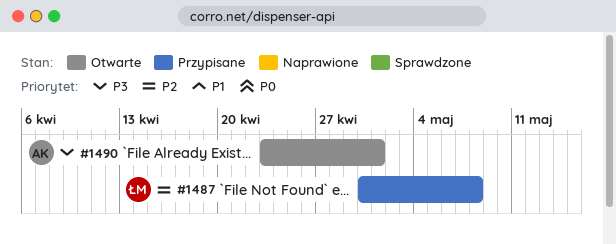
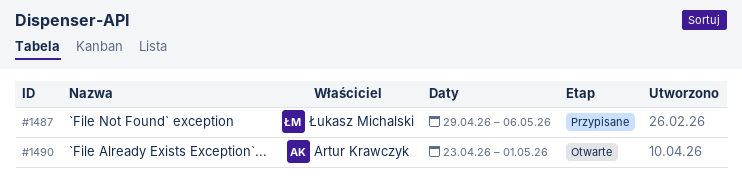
#1487, start: Apr 30 -> Apr 29
#1487, due: May 8 -> May 6

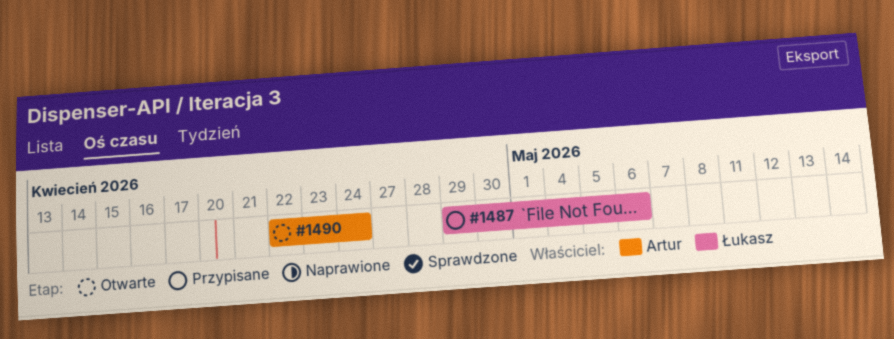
#1490, start: Apr 23 -> Apr 22
#1490, due: May 1 -> Apr 24

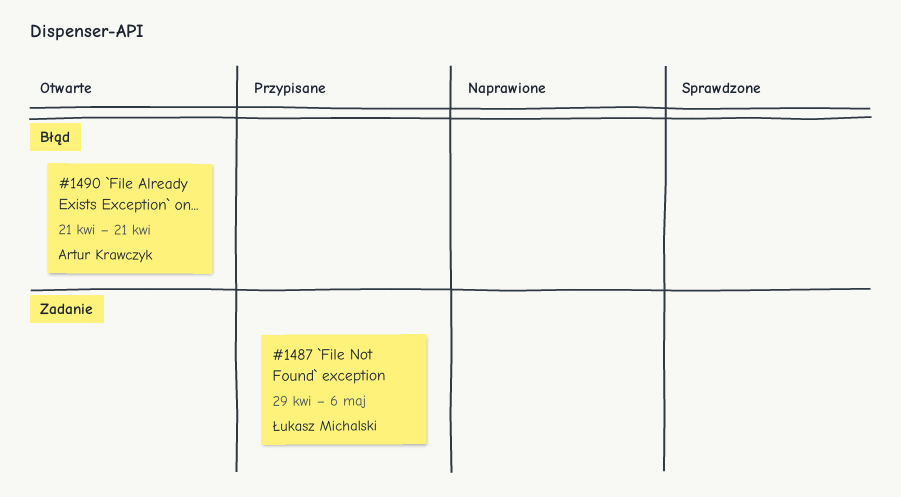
#1490, start: Apr 22 -> Apr 21
#1490, due: Apr 24 -> Apr 21

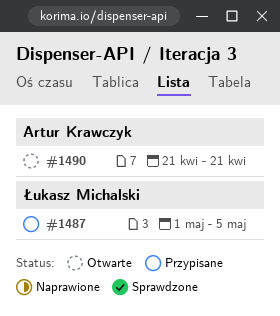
#1487, start: Apr 29 -> May 1
#1487, due: May 6 -> May 5

